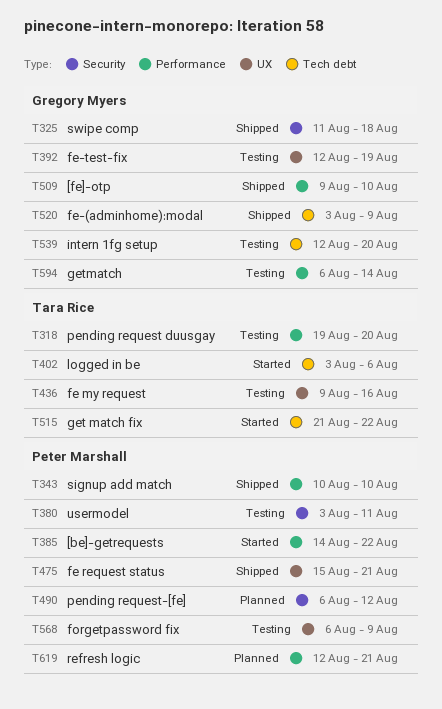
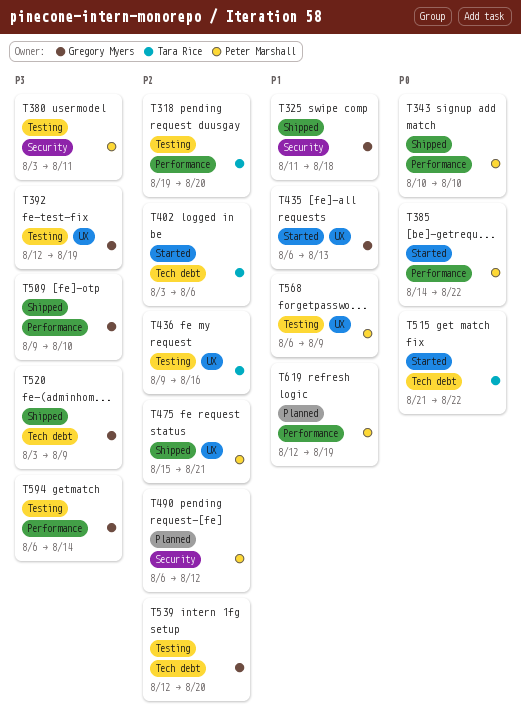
T435: none -> present
T619, due: Aug 21 -> Aug 19

